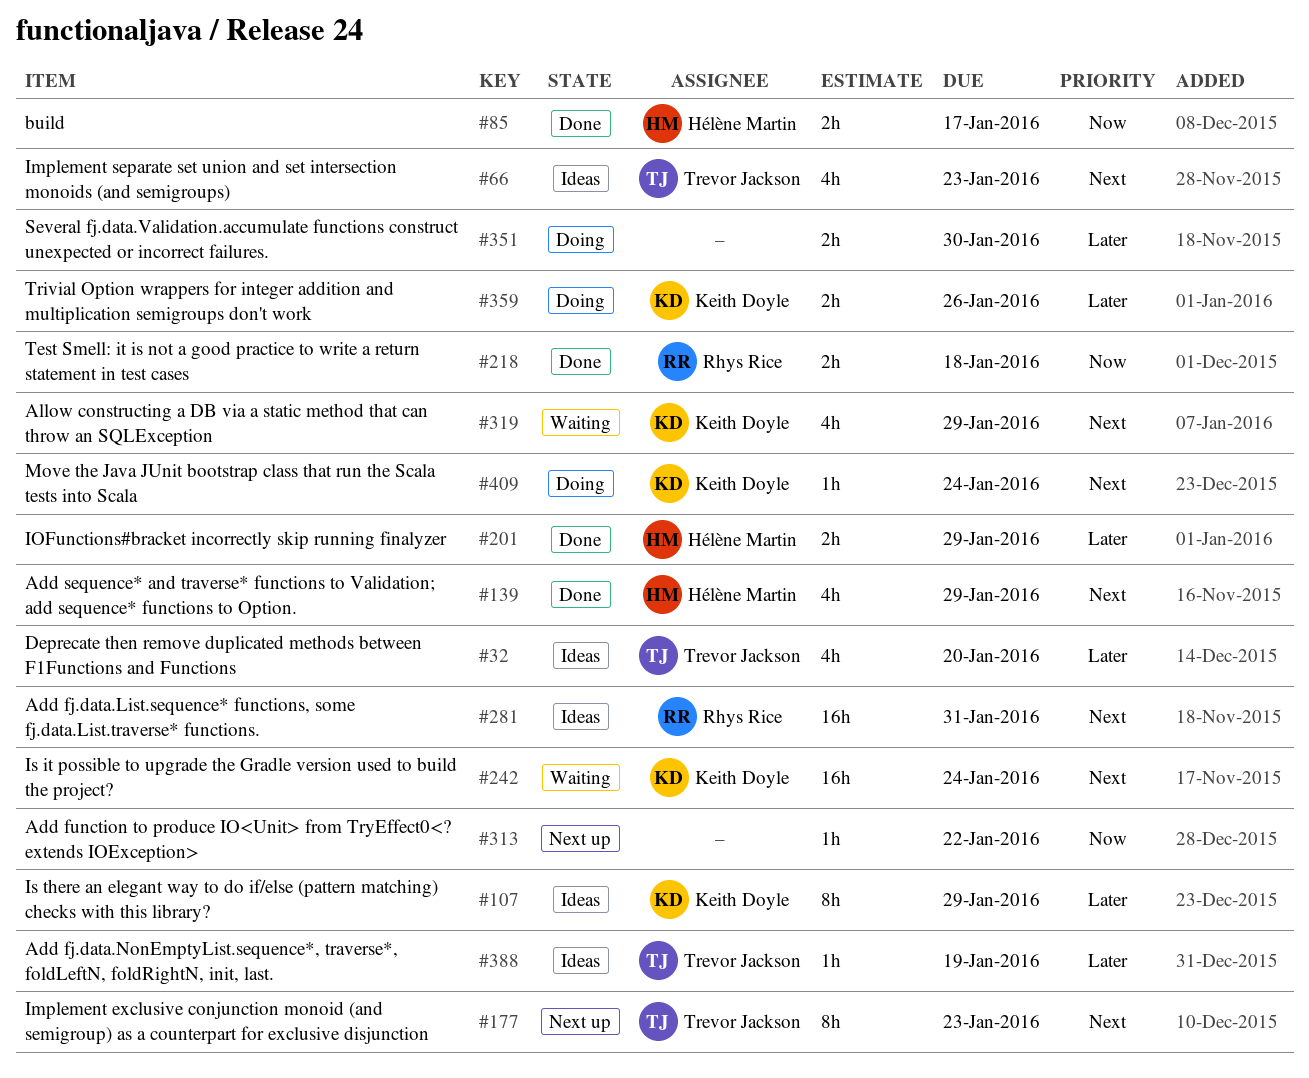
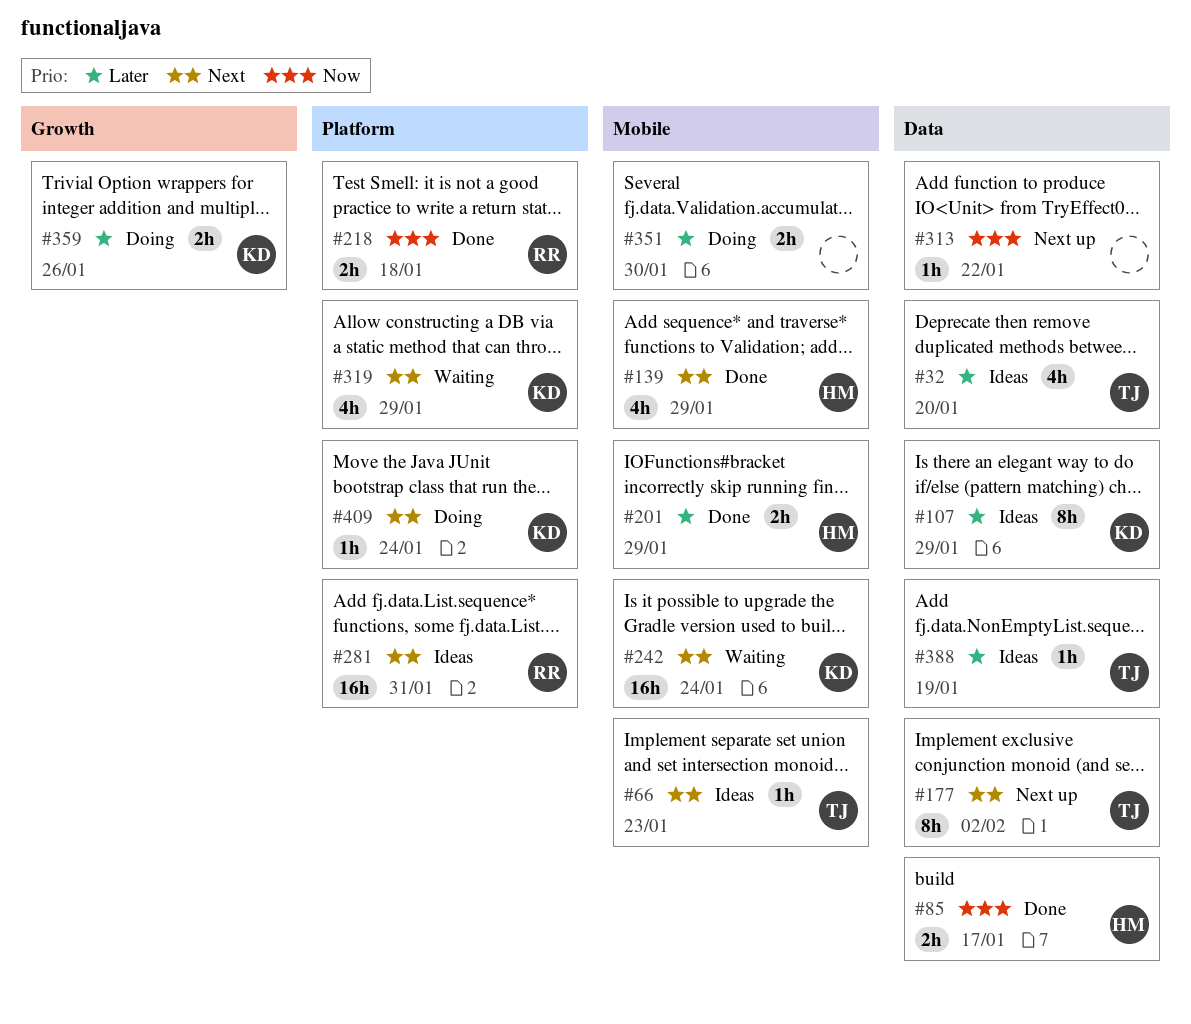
#66, estimate: 4h -> 1h
#177, due: Jan 23 -> Feb 2

